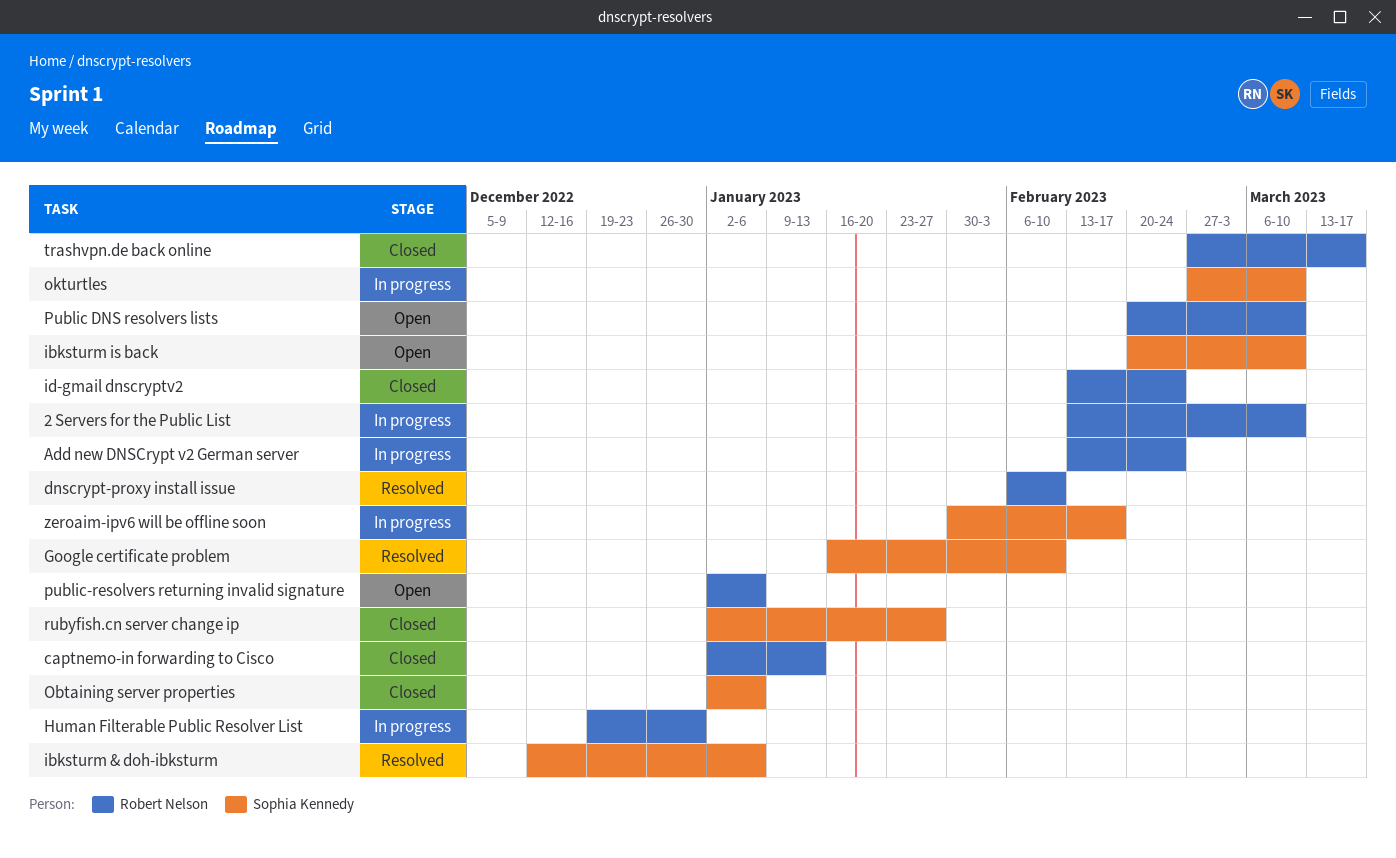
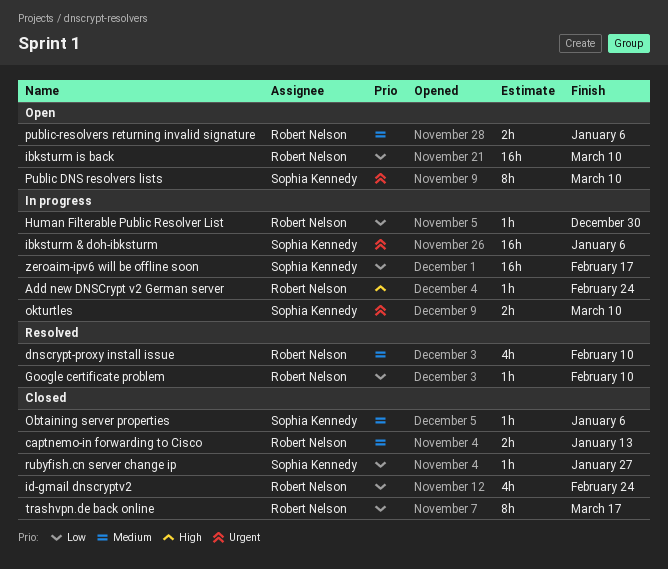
2 Servers for the Public List: present -> none
Google certificate problem, owner: Sophia Kennedy -> Robert Nelson
ibksturm & doh-ibksturm, status: Resolved -> In progress
ibksturm is back, owner: Sophia Kennedy -> Robert Nelson
Public DNS resolvers lists, owner: Robert Nelson -> Sophia Kennedy

